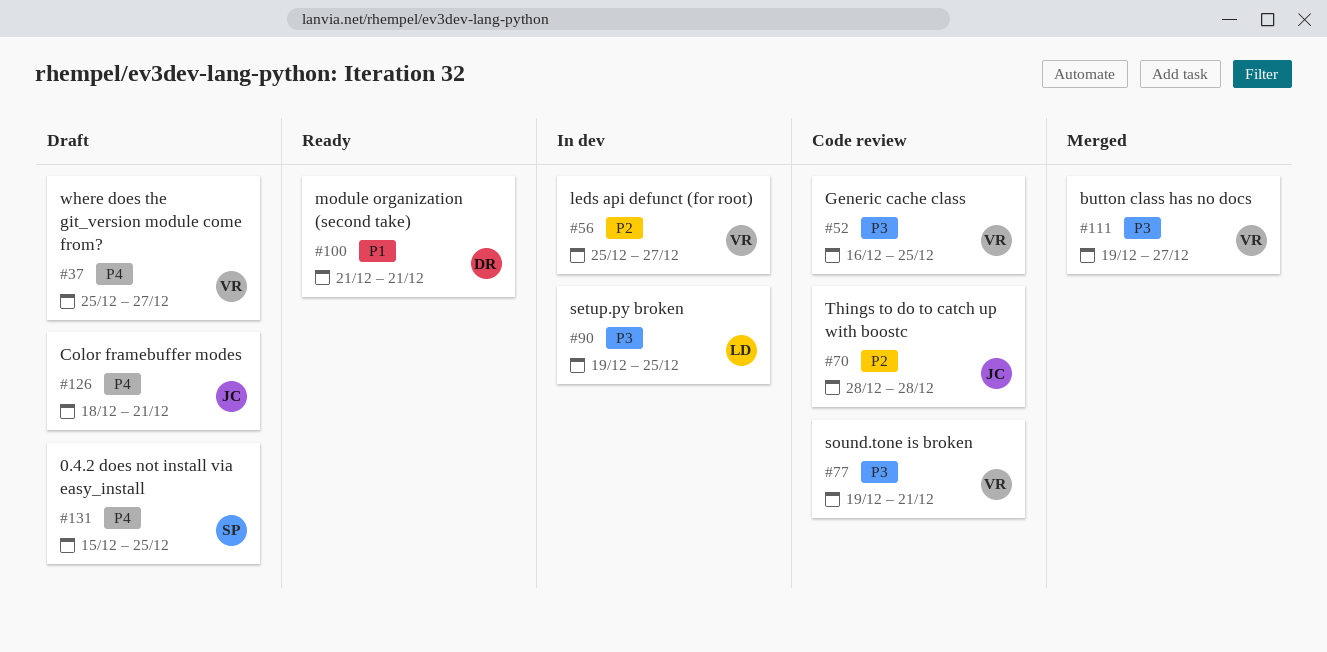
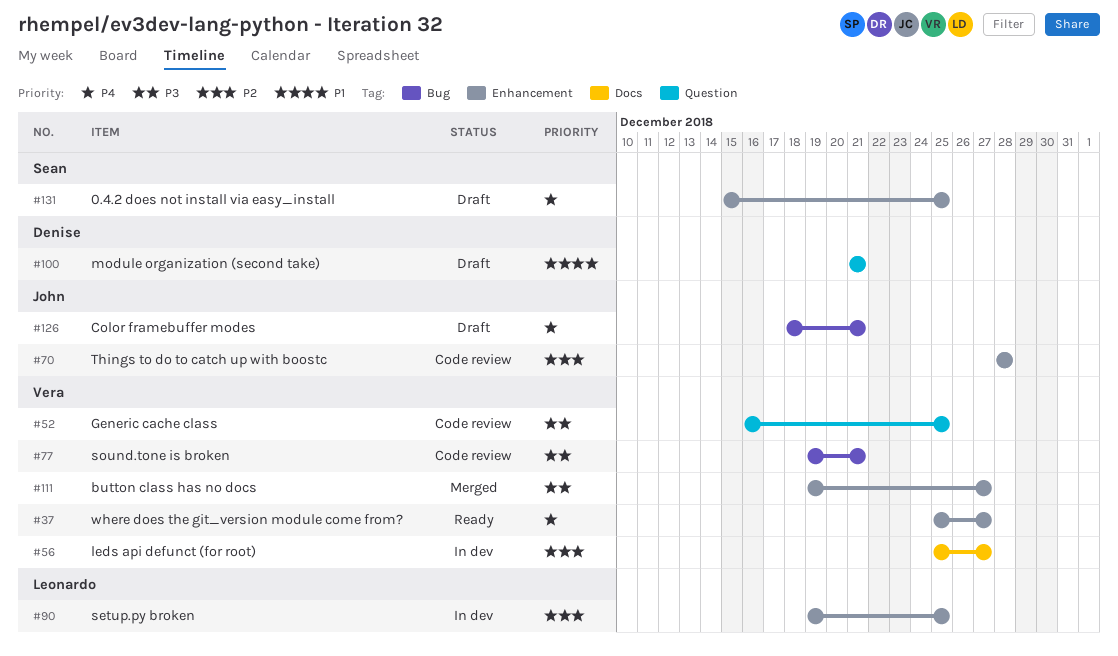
#37, status: Draft -> Ready
#90, priority: P3 -> P2
#100, status: Ready -> Draft

